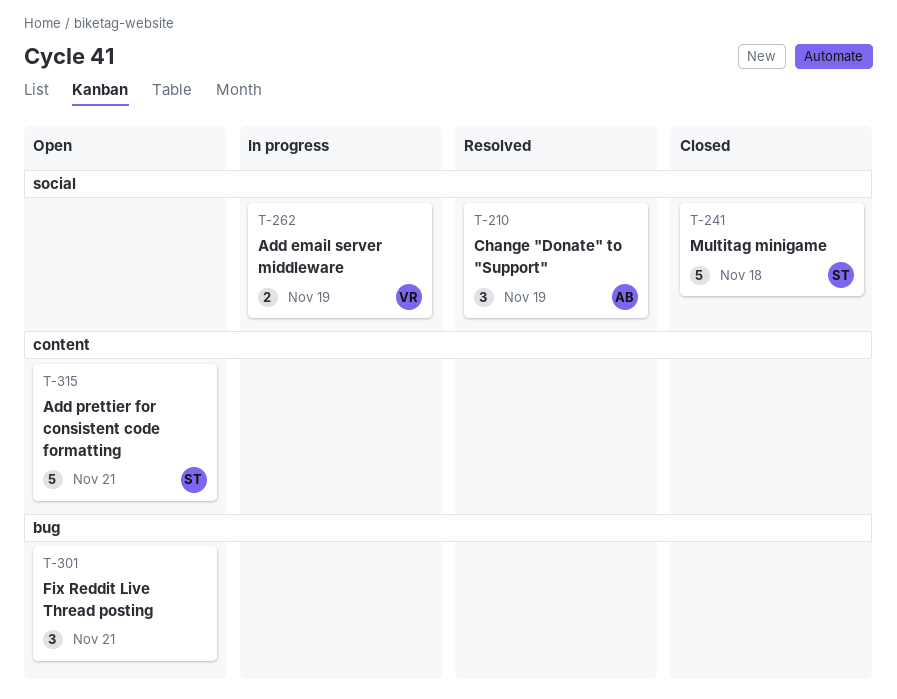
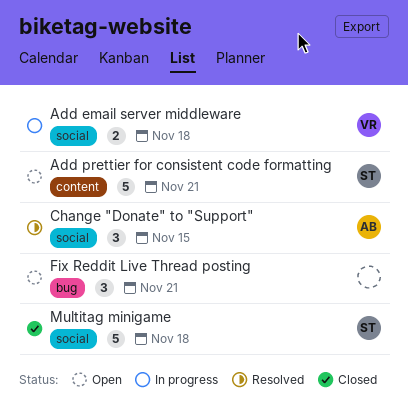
Add email server middleware, due: Nov 19 -> Nov 18
Change "Donate" to "Support", due: Nov 19 -> Nov 15

